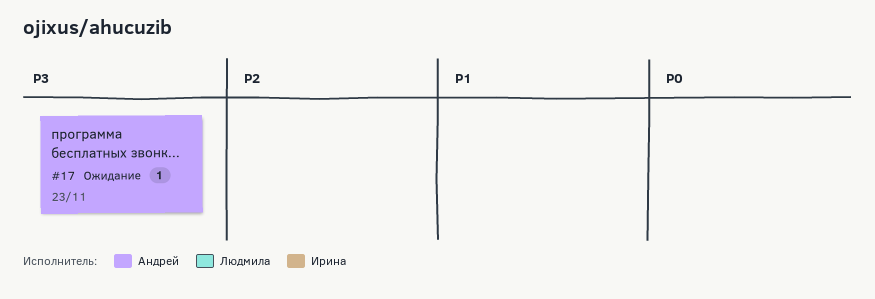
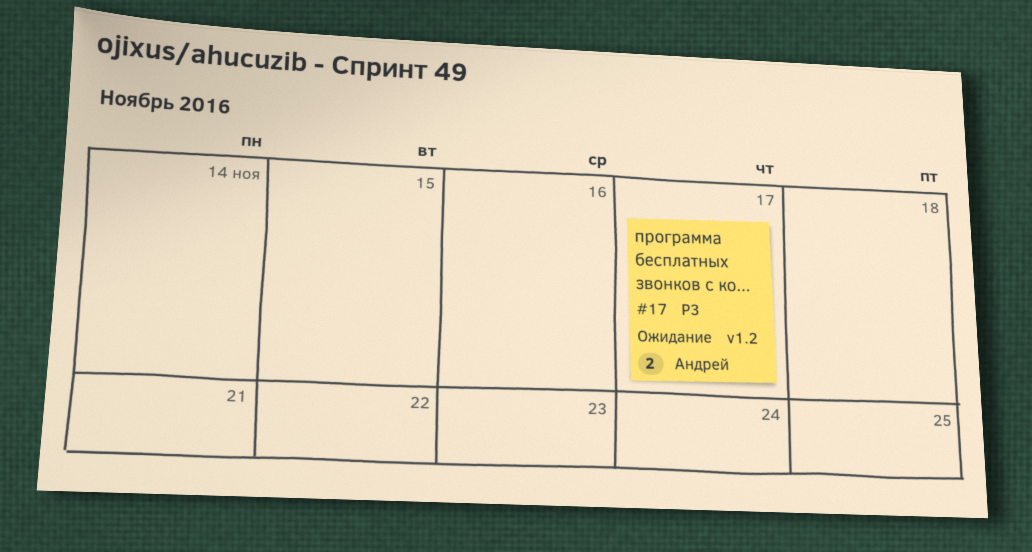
#17, estimate: 1 -> 2
#17, due: Nov 23 -> Nov 17

